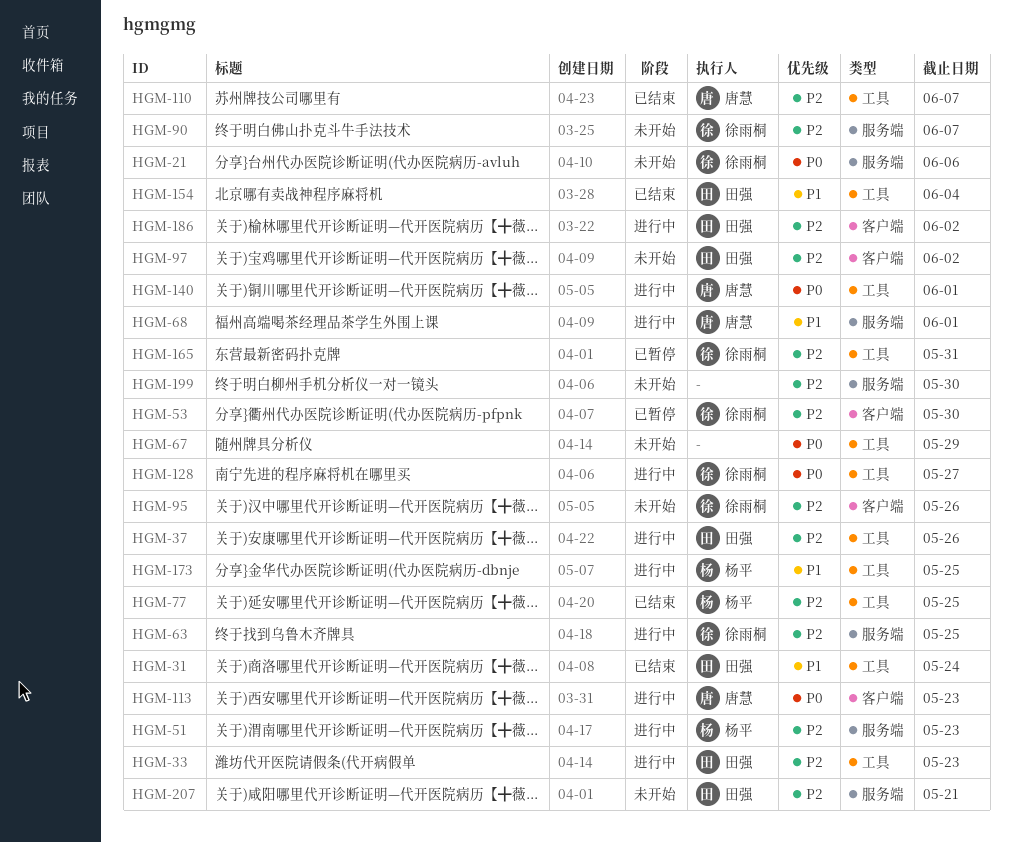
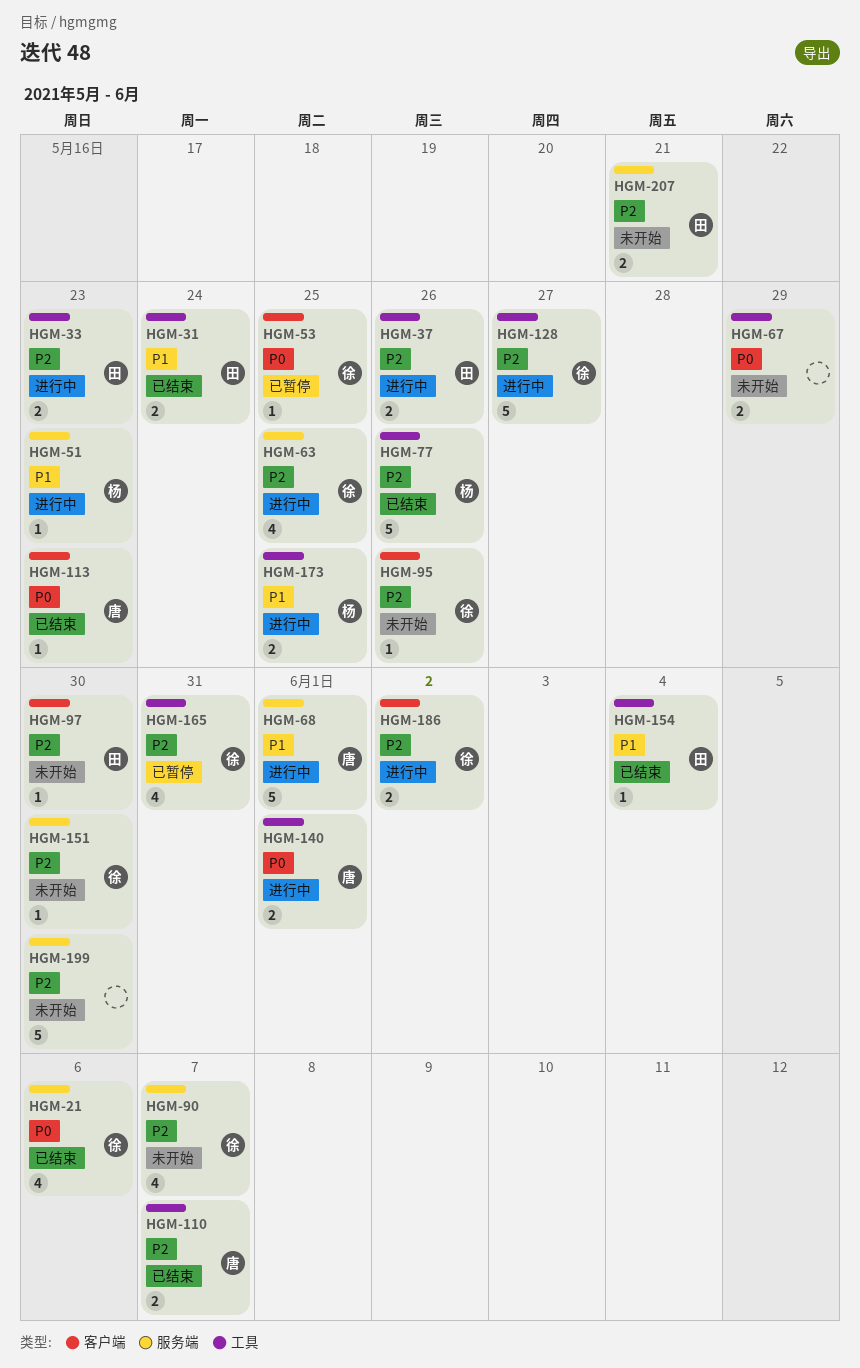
HGM-21, status: 未开始 -> 已结束
HGM-51, priority: P2 -> P1
HGM-53, priority: P2 -> P0
HGM-53, due: May 30 -> May 25
HGM-77, due: May 25 -> May 26
HGM-97, due: Jun 2 -> May 30
HGM-113, status: 进行中 -> 已结束
HGM-128, priority: P0 -> P2
HGM-151: none -> present
HGM-186, owner: 田强 -> 徐雨桐

